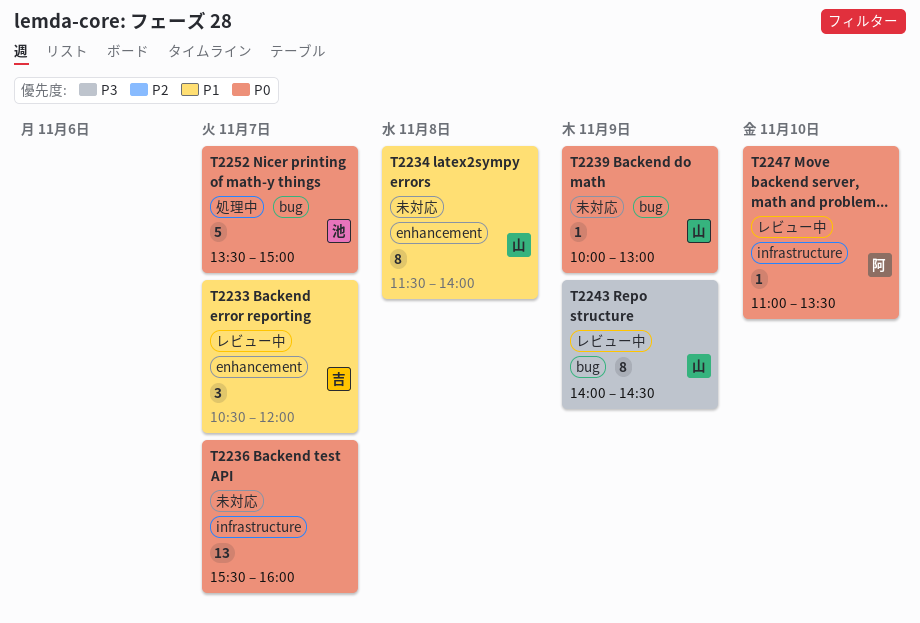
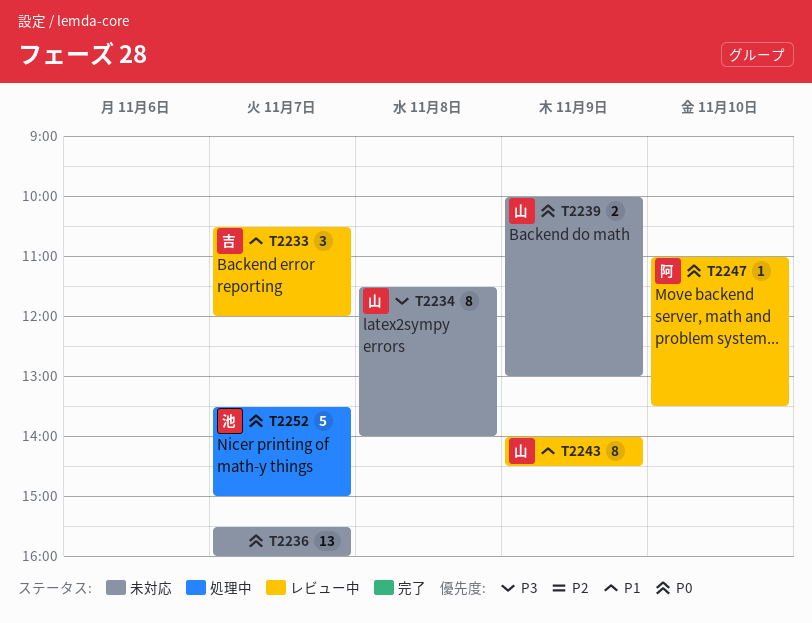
T2234, priority: P1 -> P3
T2239, estimate: 1 -> 2
T2243, priority: P3 -> P1

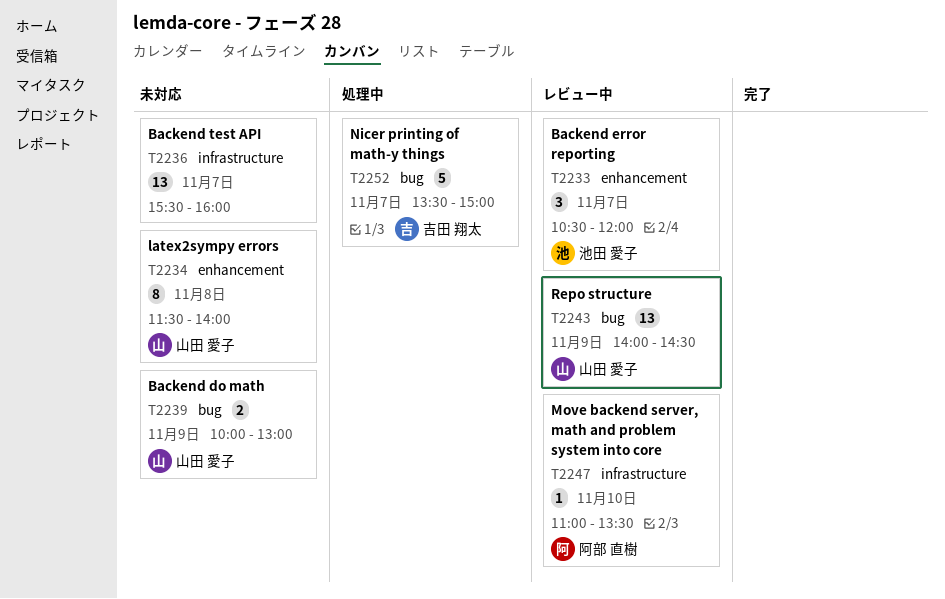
T2233, owner: 吉田 翔太 -> 池田 愛子
T2243, estimate: 8 -> 13
T2252, owner: 池田 愛子 -> 吉田 翔太

